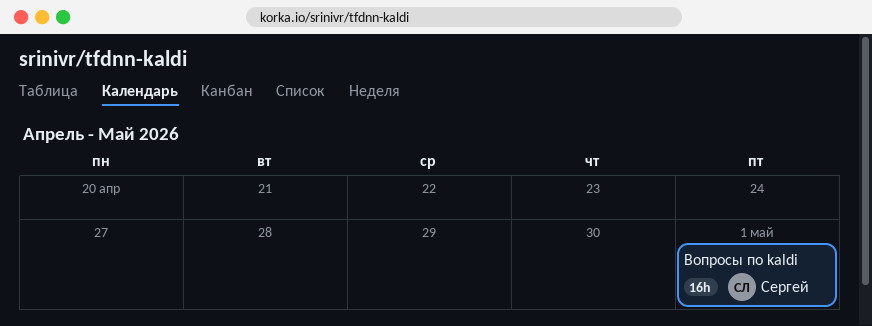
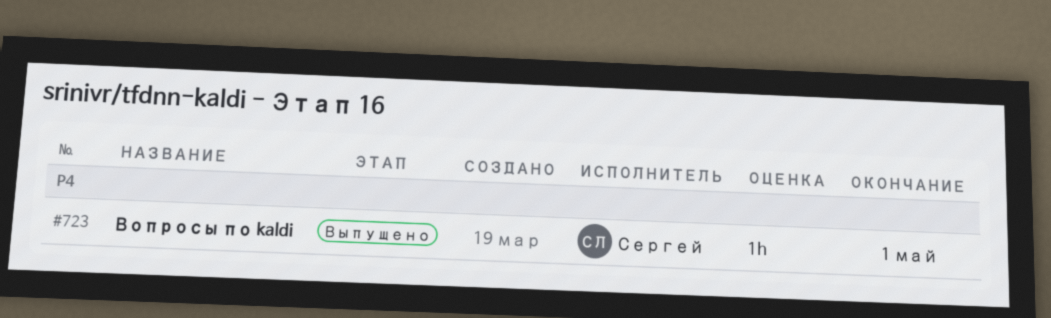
Вопросы по kaldi, estimate: 16h -> 1h

